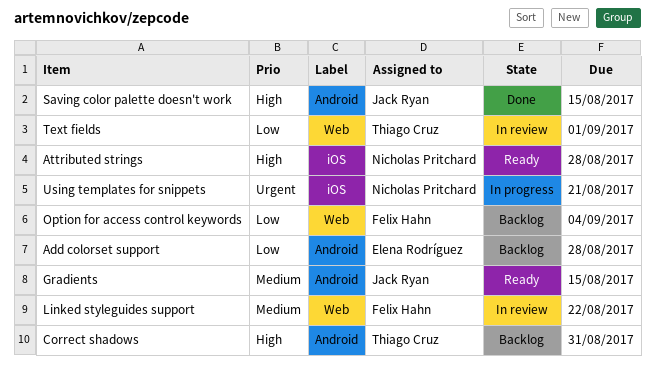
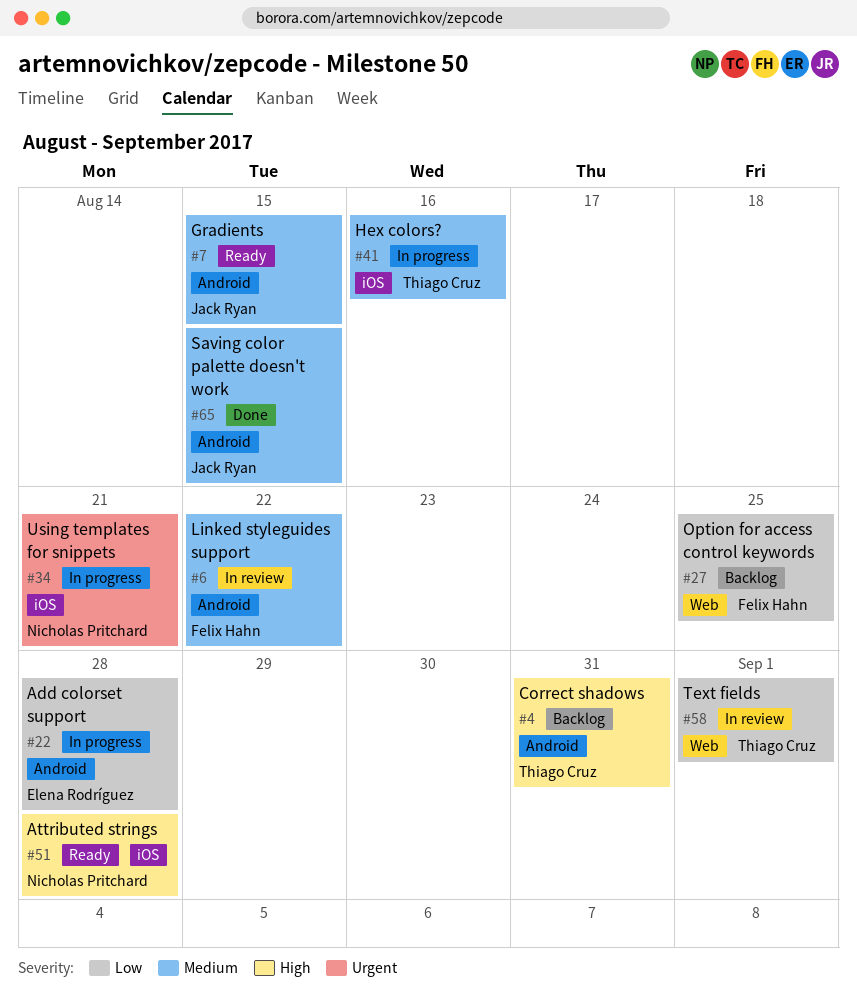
Add colorset support, status: Backlog -> In progress
Hex colors?: none -> present
Linked styleguides support, label: Web -> Android
Option for access control keywords, due: Sep 4 -> Aug 25
Saving color palette doesn't work, priority: High -> Medium

